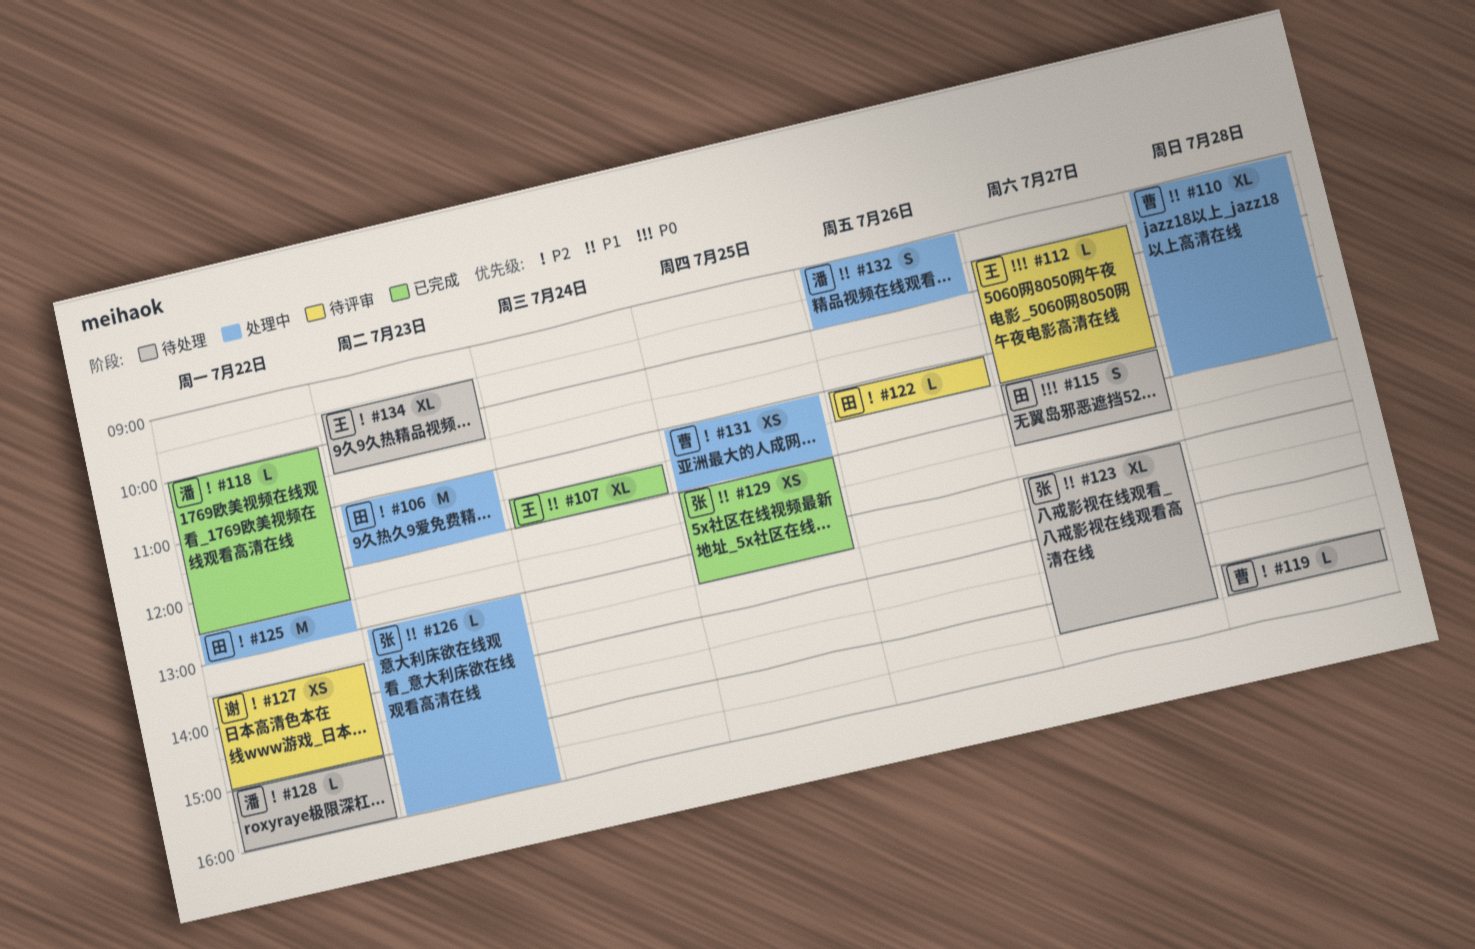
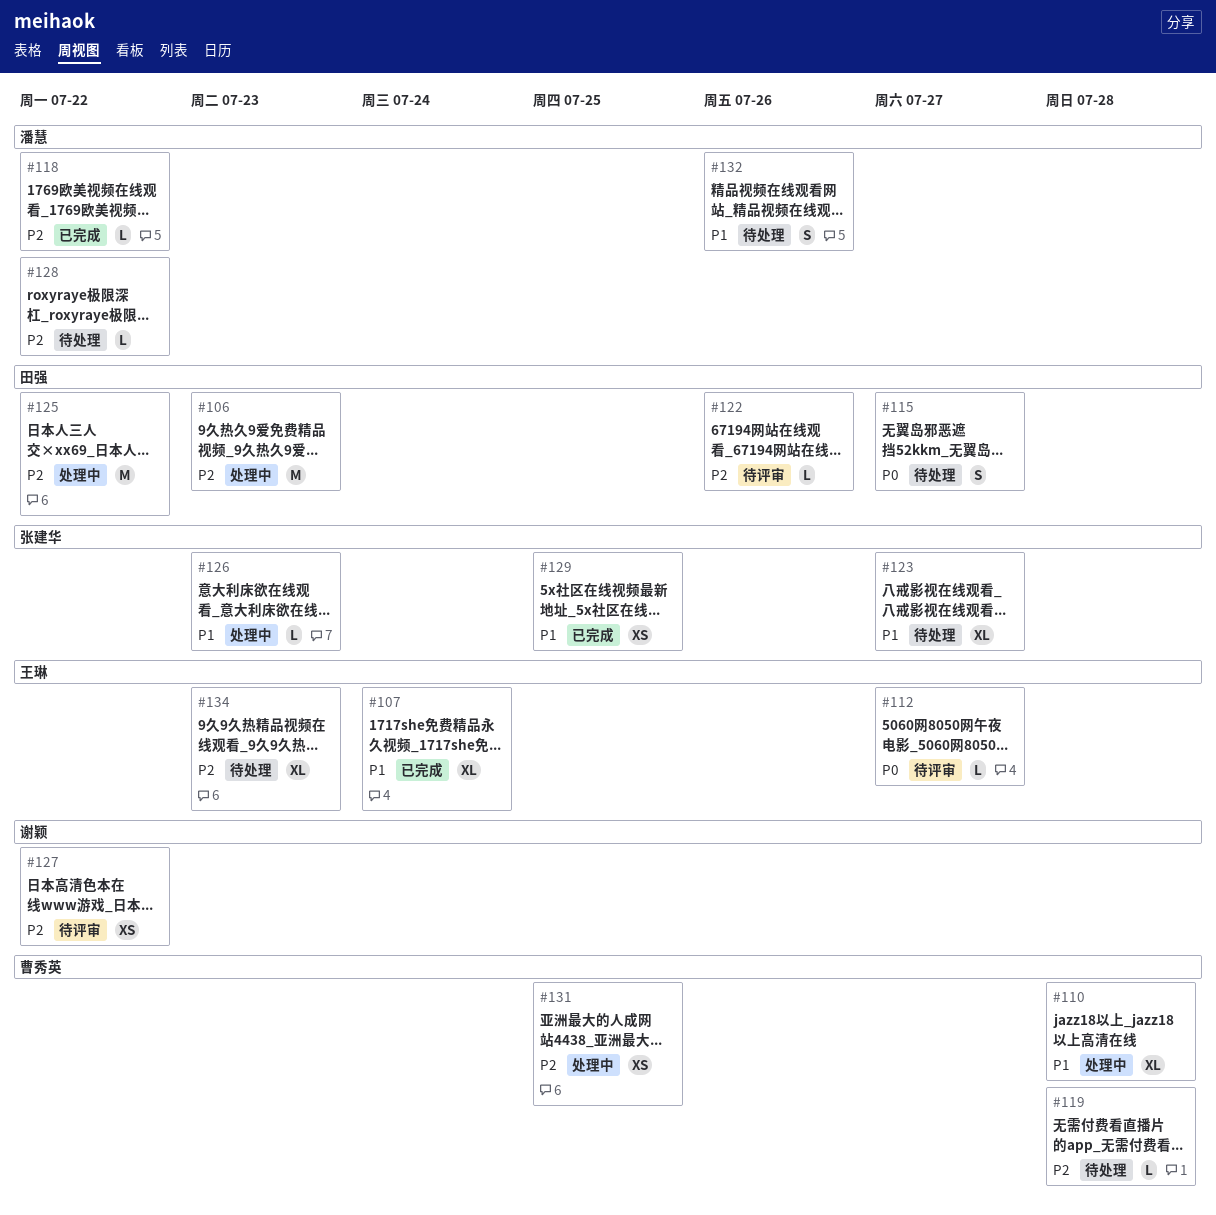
#132, status: 处理中 -> 待处理

